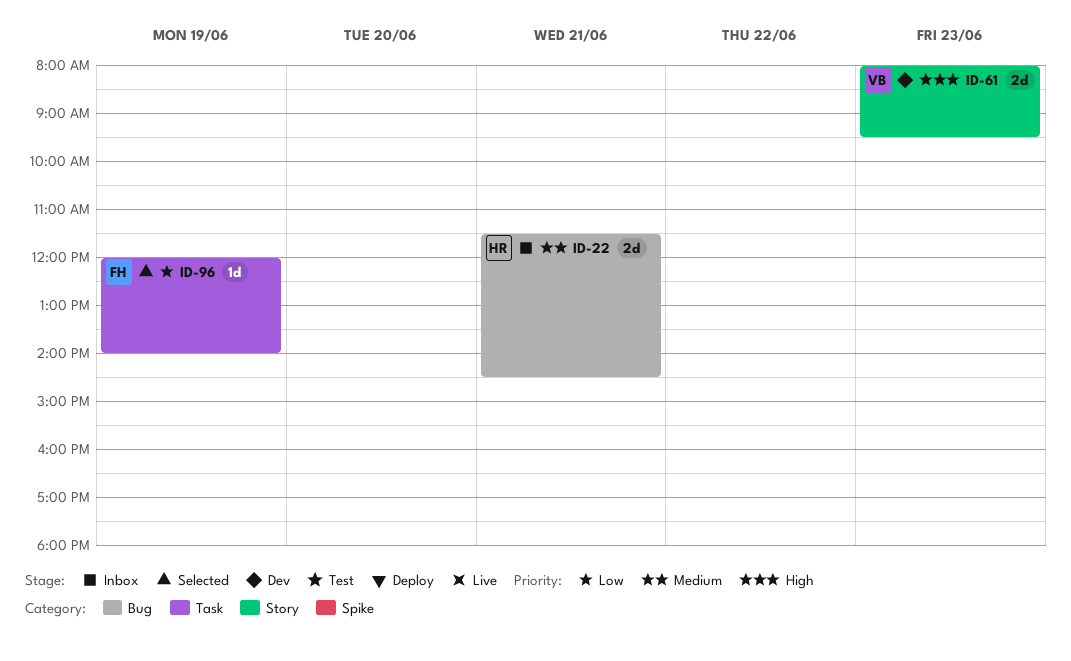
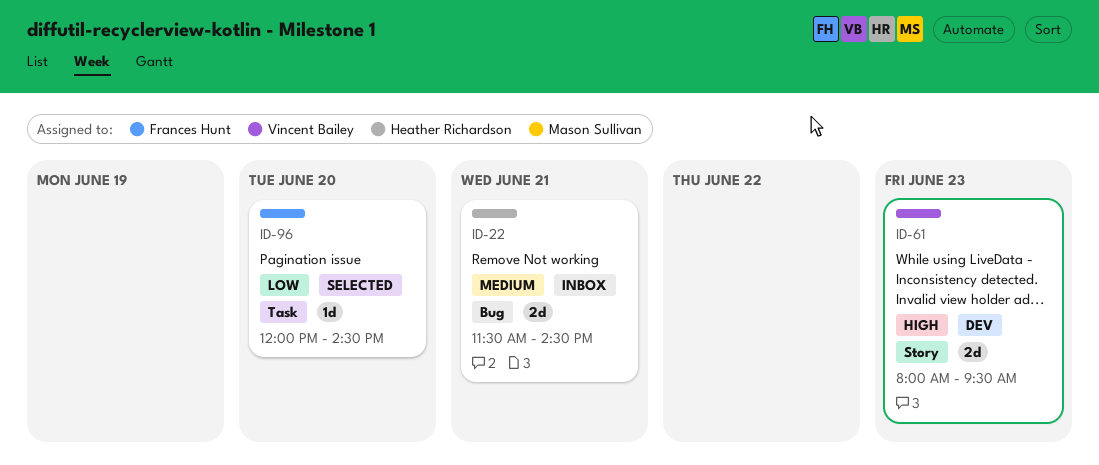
ID-96, day: Jun 19 -> Jun 20
ID-96, ends: 14:00 -> 14:30

